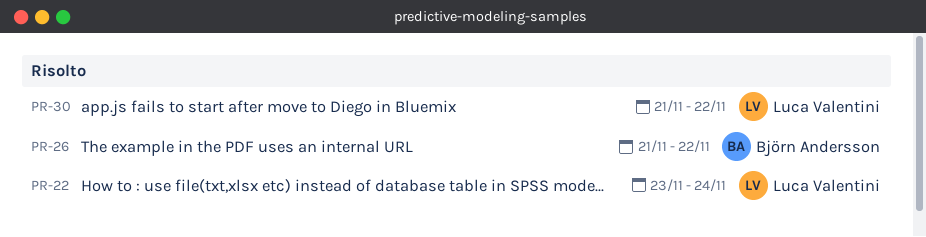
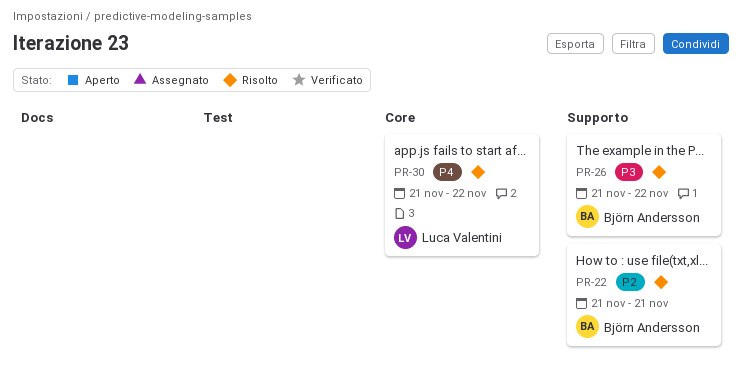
PR-22, owner: Luca Valentini -> Björn Andersson
PR-22, start: Nov 23 -> Nov 21
PR-22, due: Nov 24 -> Nov 21

